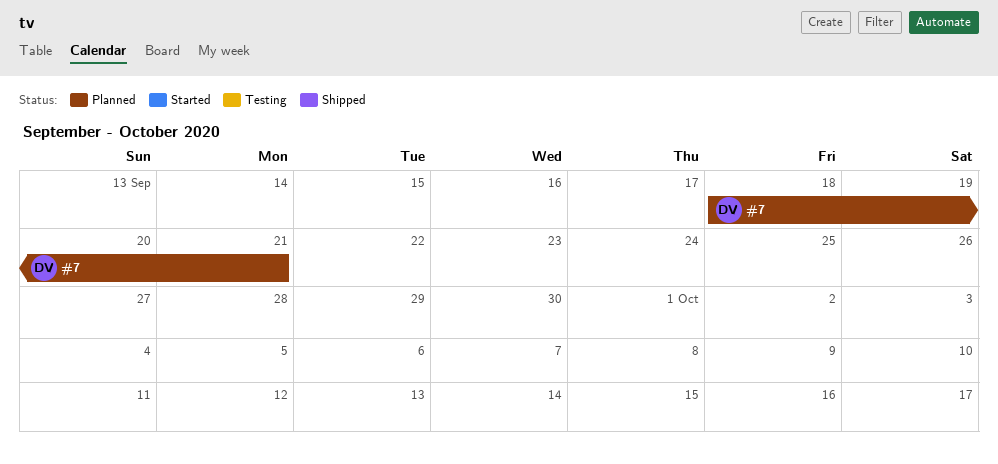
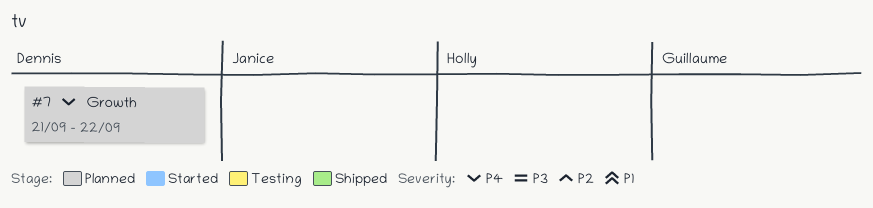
#7, start: Sep 18 -> Sep 21
#7, due: Sep 21 -> Sep 22

